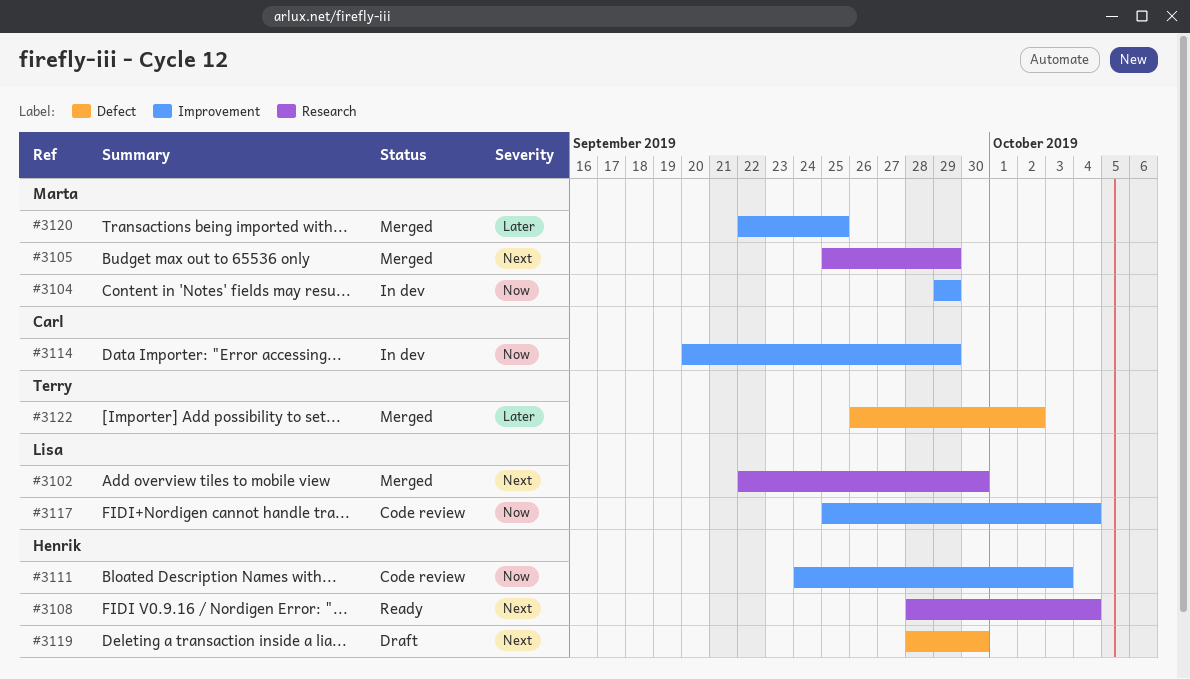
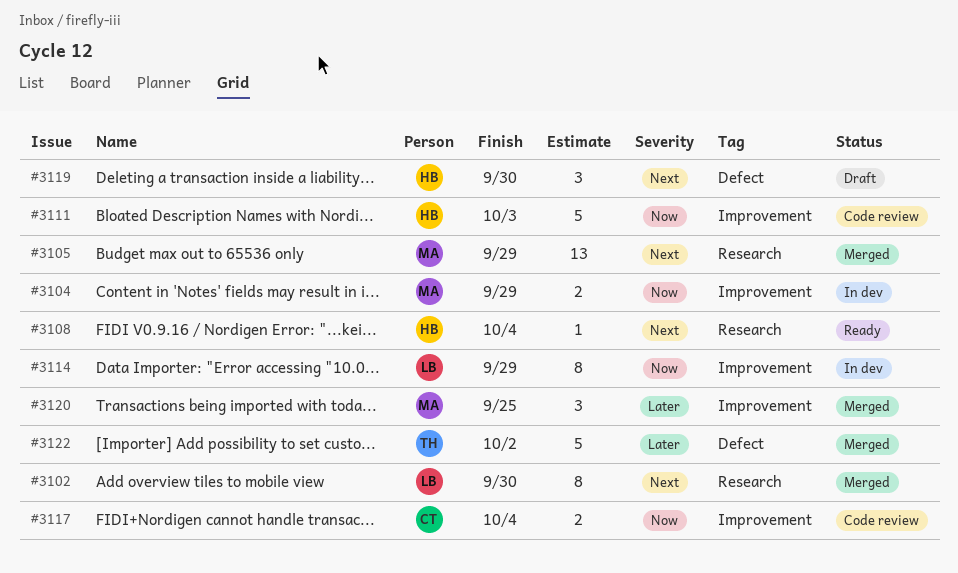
#3114, owner: Carl -> Lisa
#3117, owner: Lisa -> Carl

